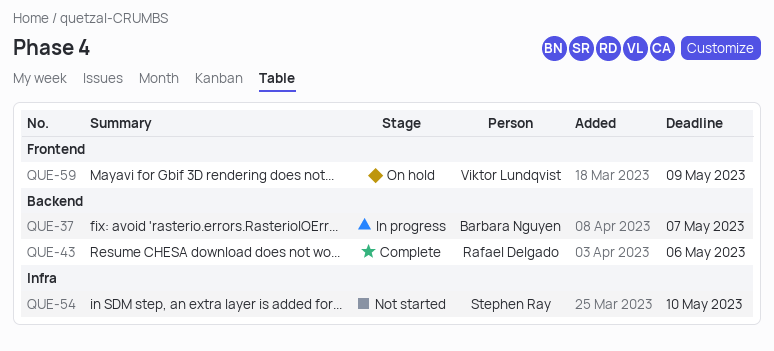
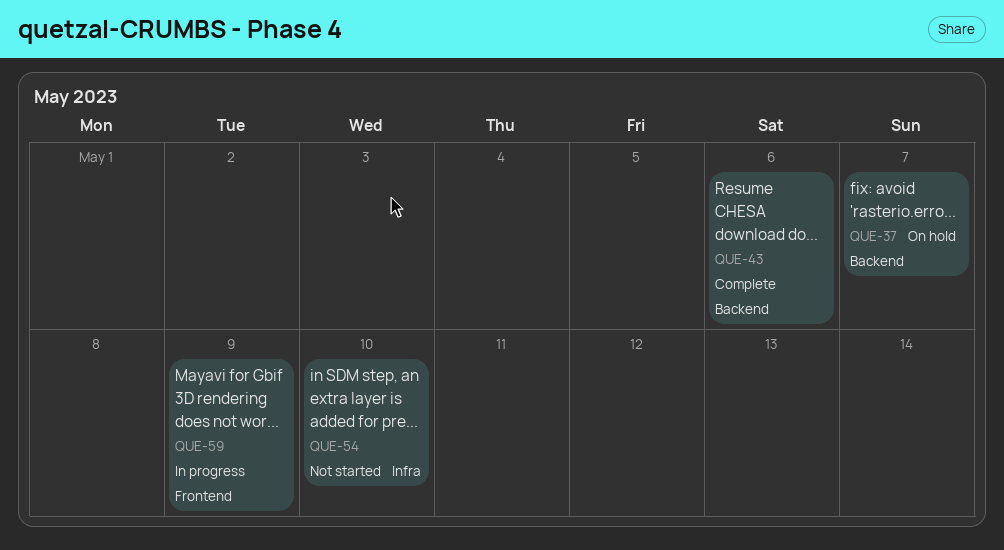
QUE-37, status: In progress -> On hold
QUE-59, status: On hold -> In progress

